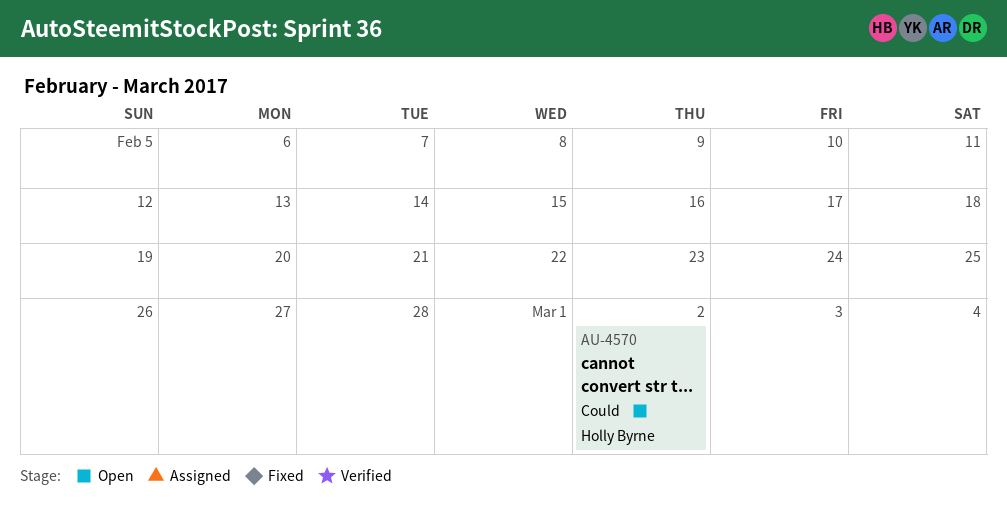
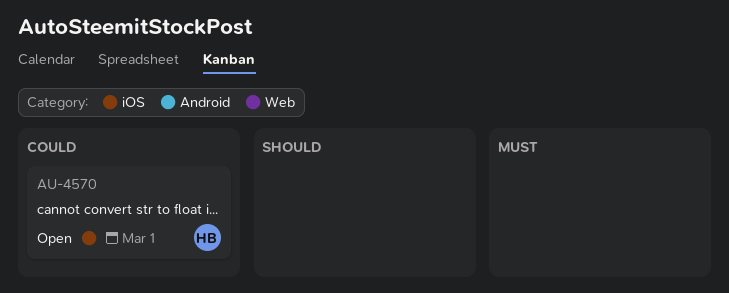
AU-4570, due: Mar 2 -> Mar 1

